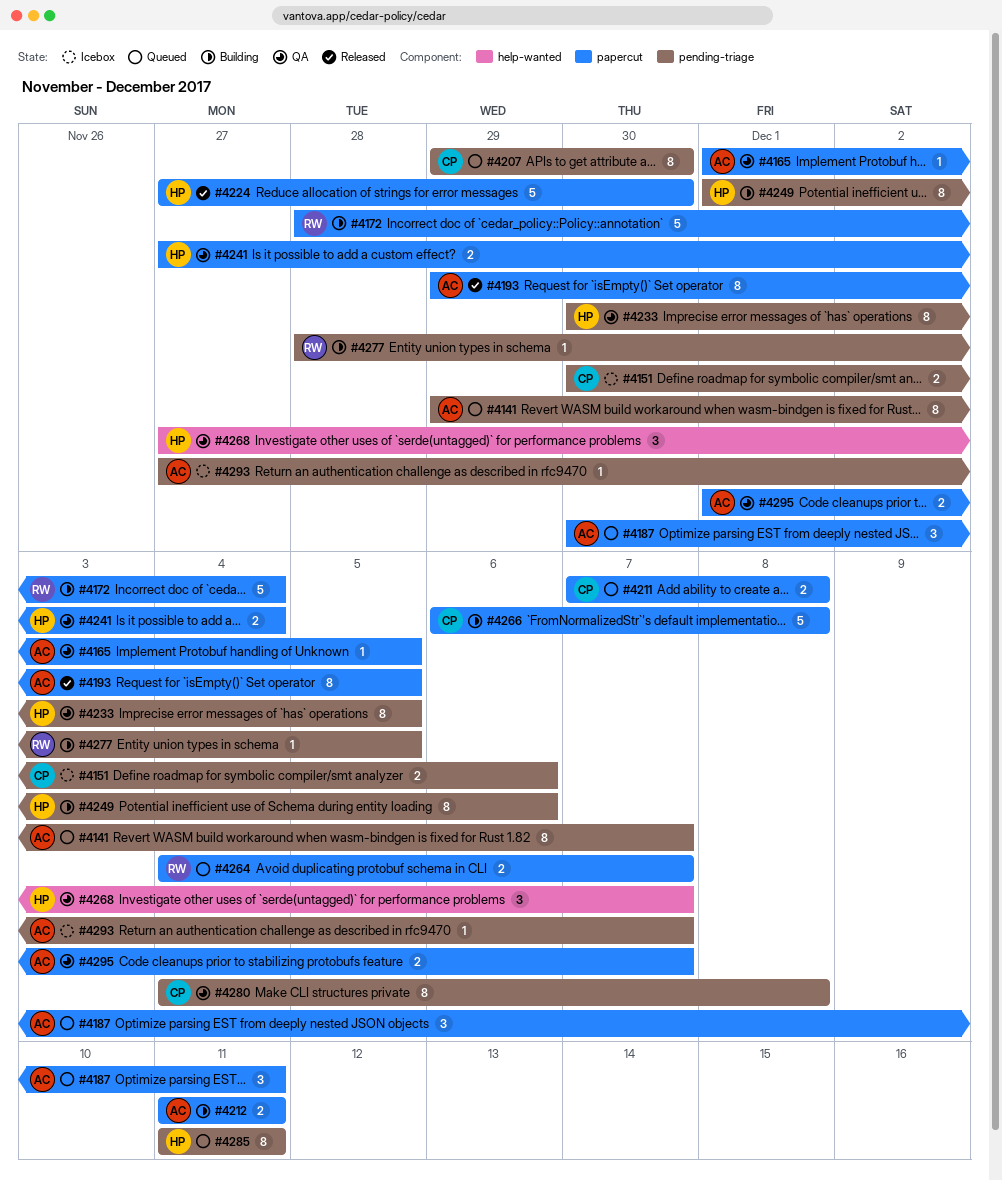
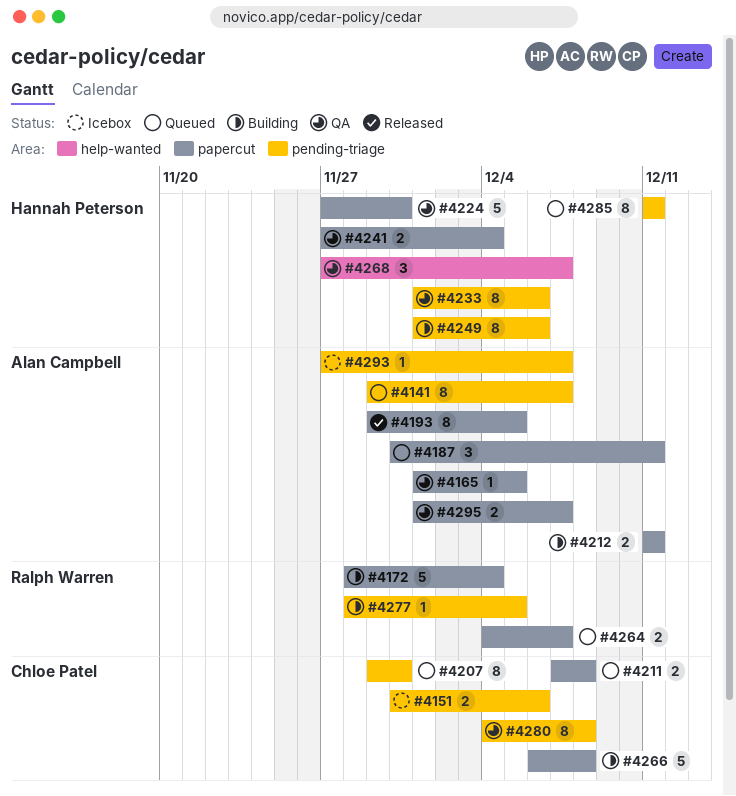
#4224, status: Released -> QA
#4233, start: Nov 30 -> Dec 1
#4233, due: Dec 5 -> Dec 6

